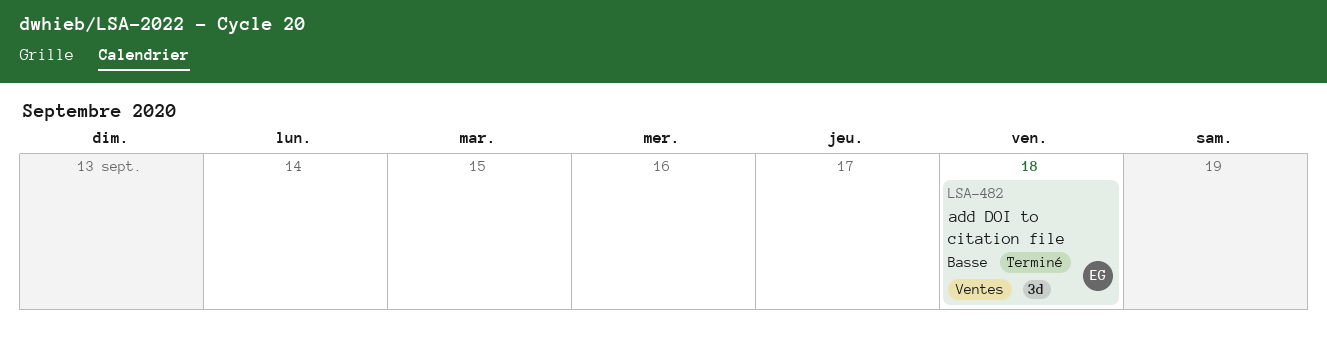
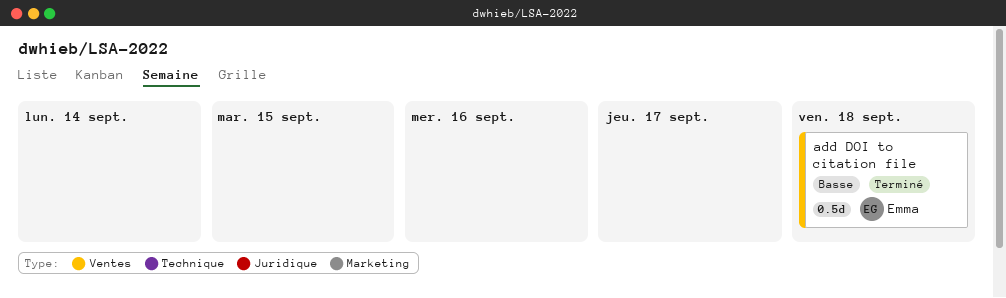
add DOI to citation file, estimate: 3d -> 0.5d

